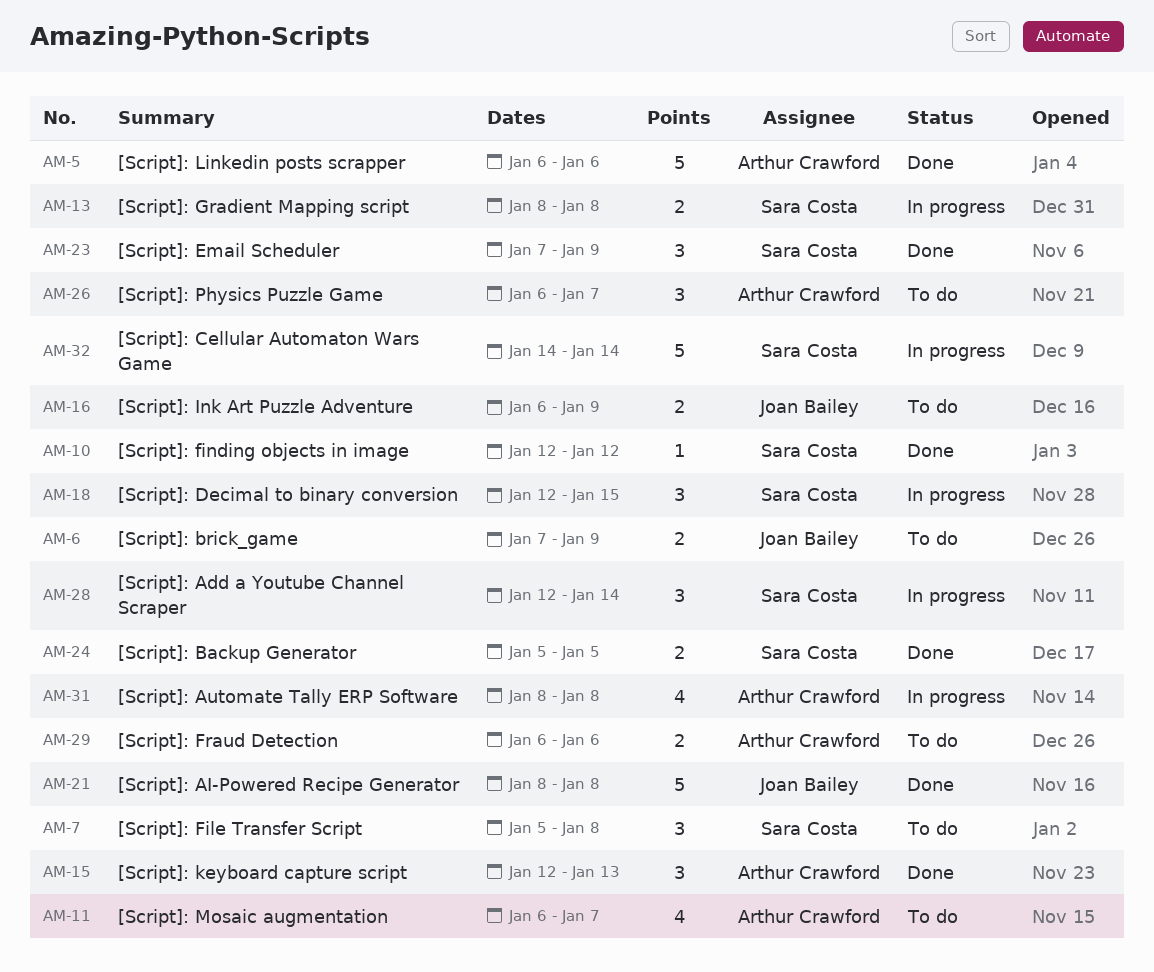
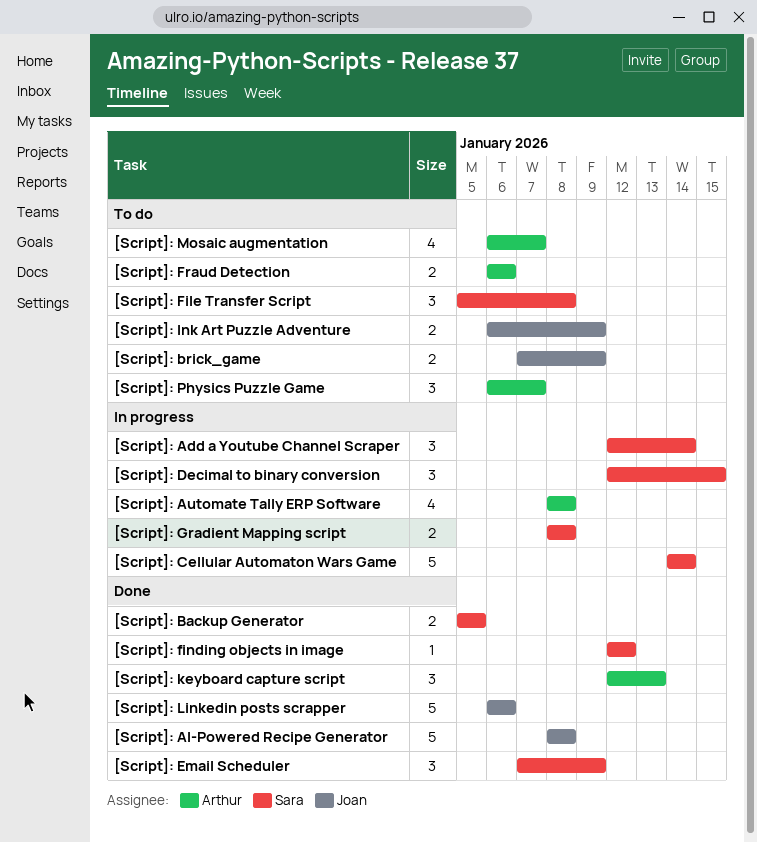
[Script]: Linkedin posts scrapper, owner: Arthur Crawford -> Joan Bailey

